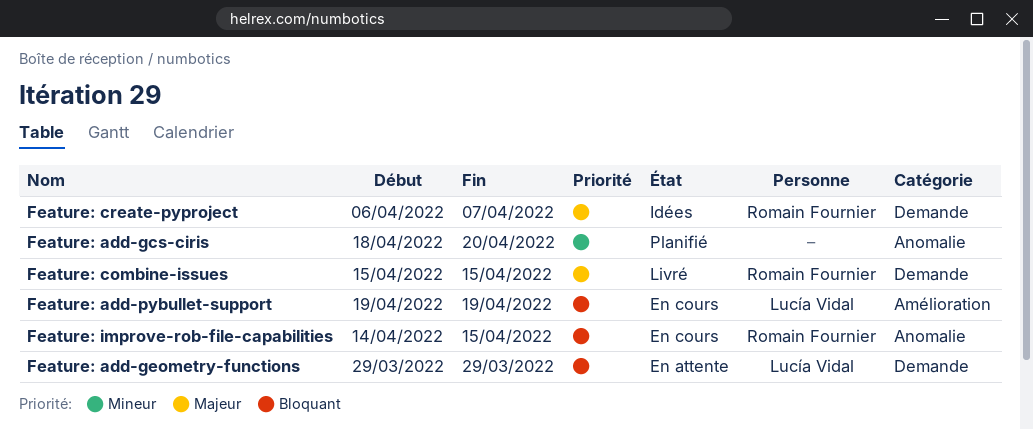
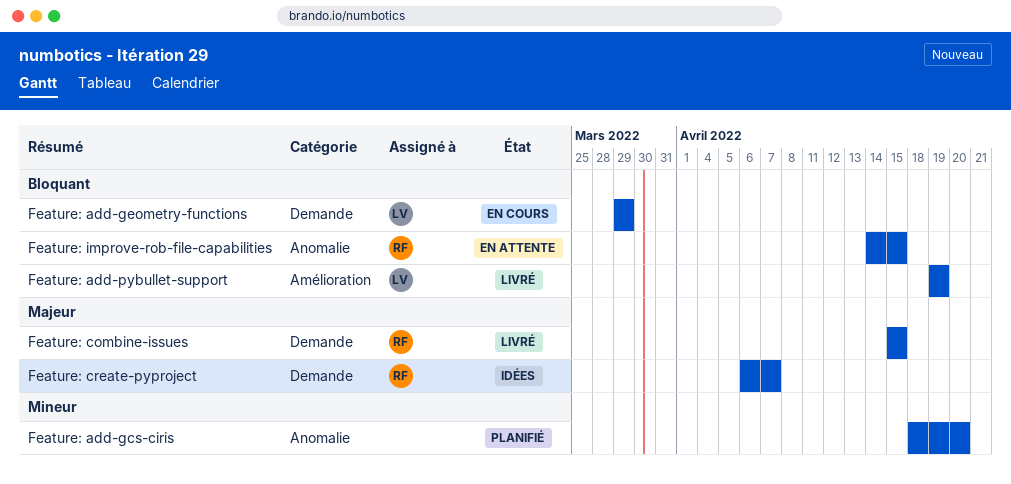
Feature: add-geometry-functions, status: En attente -> En cours
Feature: add-pybullet-support, status: En cours -> Livré
Feature: improve-rob-file-capabilities, status: En cours -> En attente

